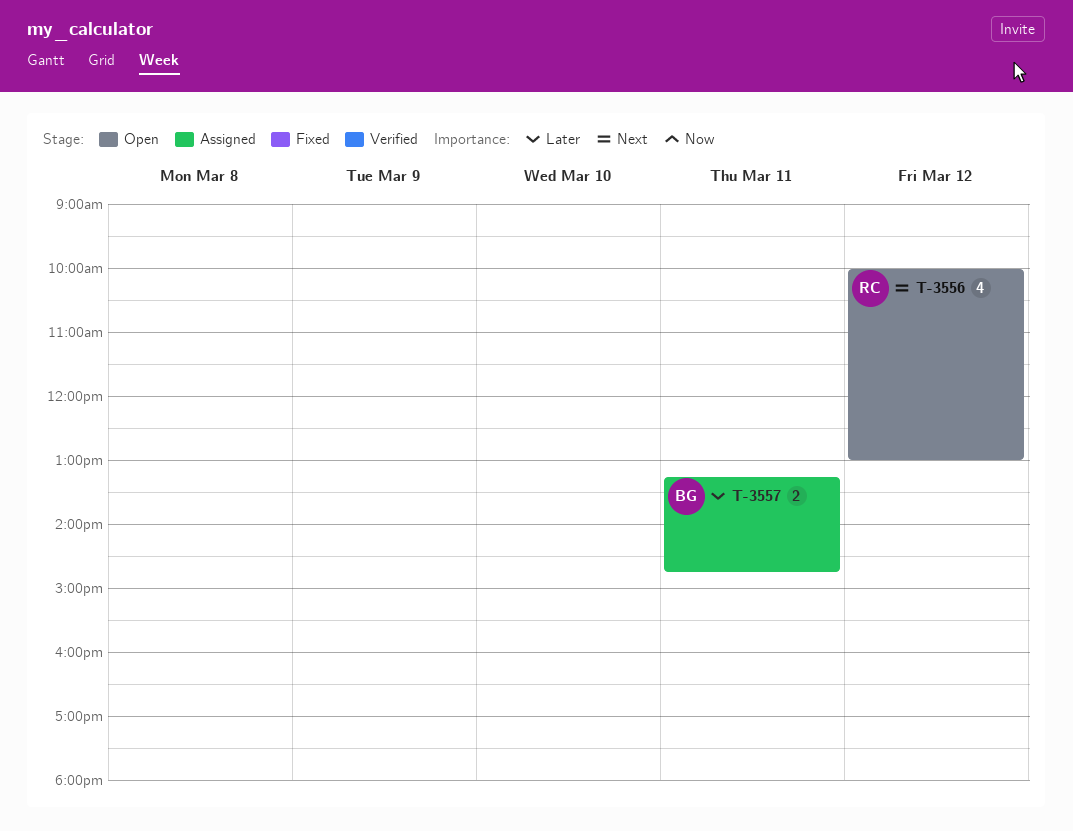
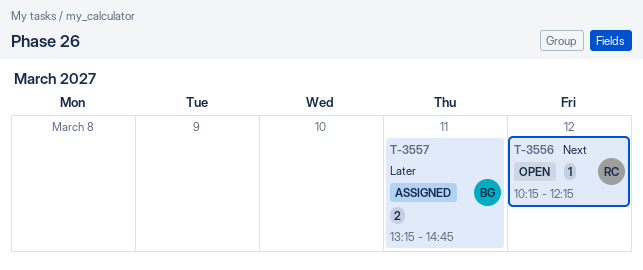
T-3556, estimate: 4 -> 1
T-3556, begins: 10:00 -> 10:15
T-3556, ends: 13:00 -> 12:15

